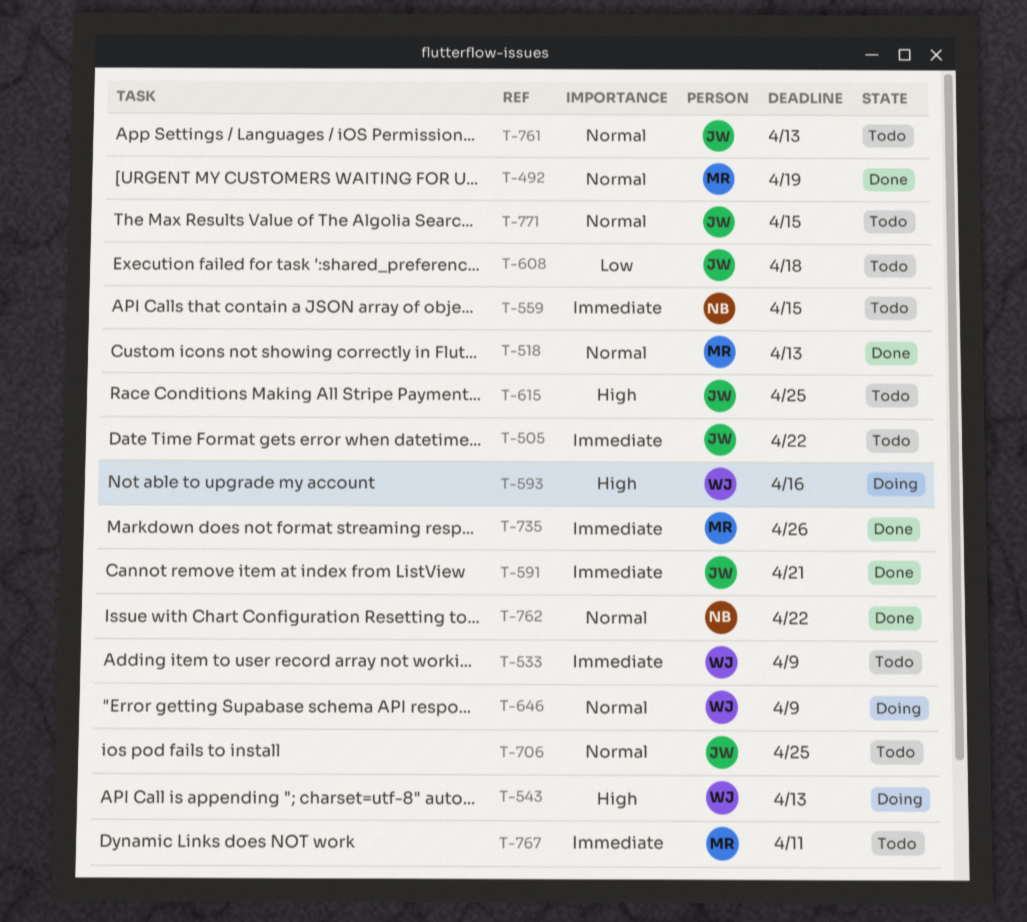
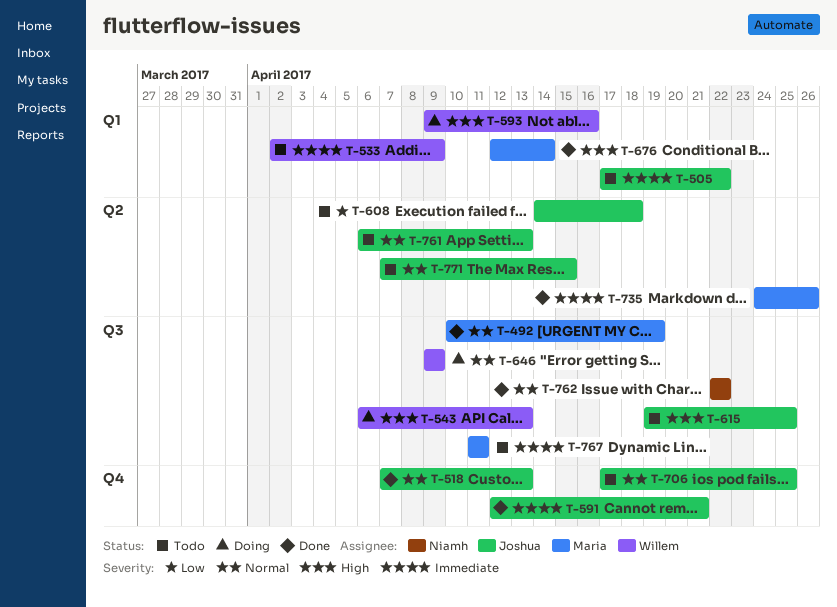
T-518, owner: Maria -> Joshua
T-559: present -> none
T-676: none -> present

